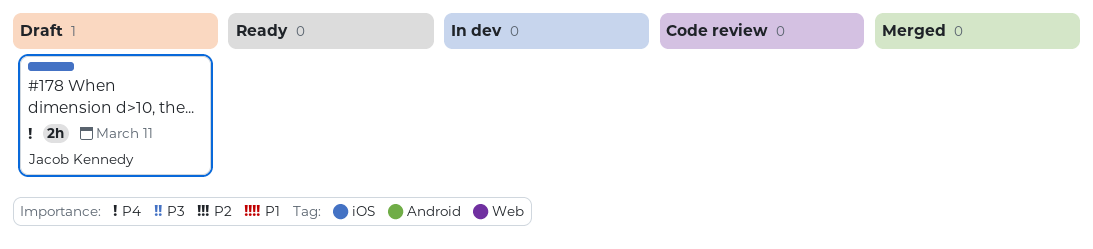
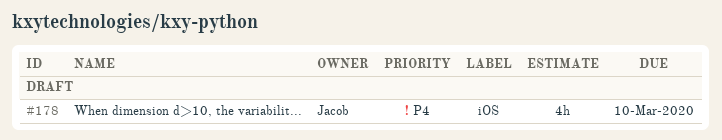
#178, estimate: 2h -> 4h
#178, due: Mar 11 -> Mar 10

